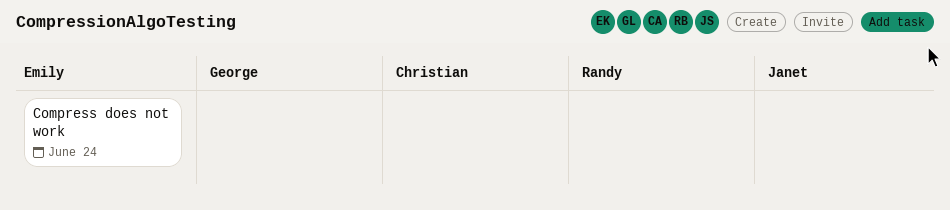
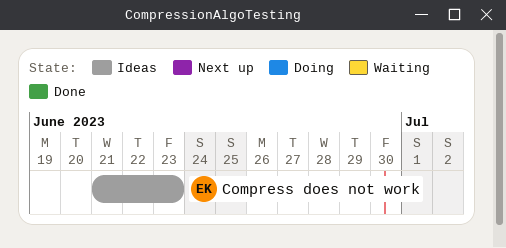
Compress does not work, due: Jun 24 -> Jun 23

